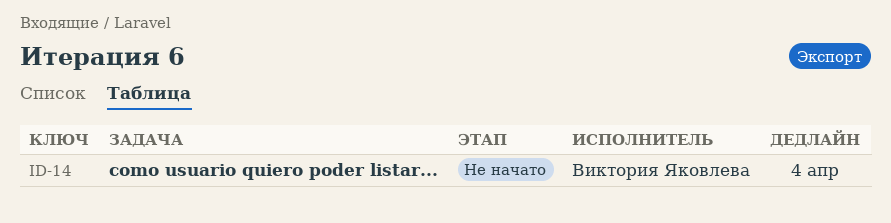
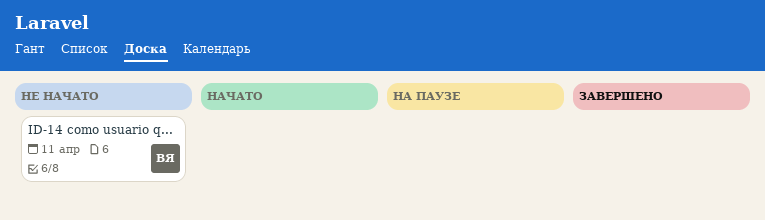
ID-14, due: Apr 4 -> Apr 11

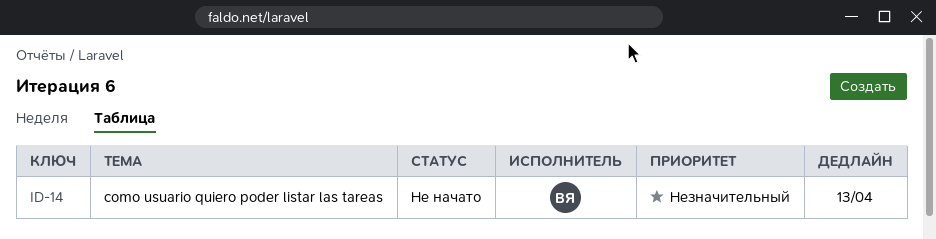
ID-14, due: Apr 11 -> Apr 13

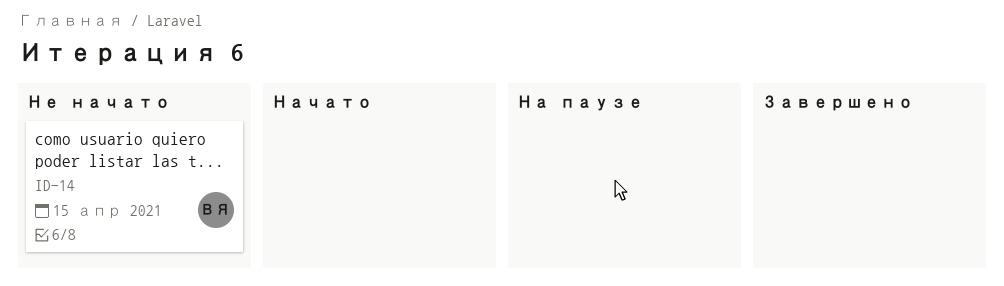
ID-14, due: Apr 13 -> Apr 15

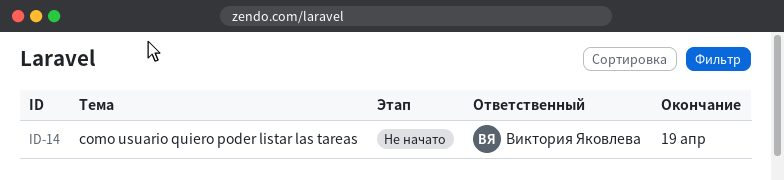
ID-14, due: Apr 15 -> Apr 19

